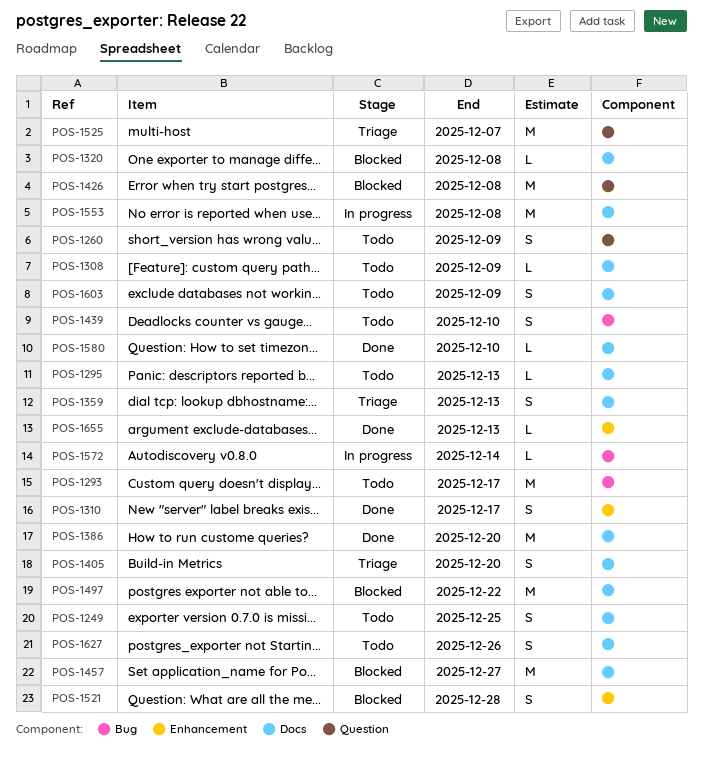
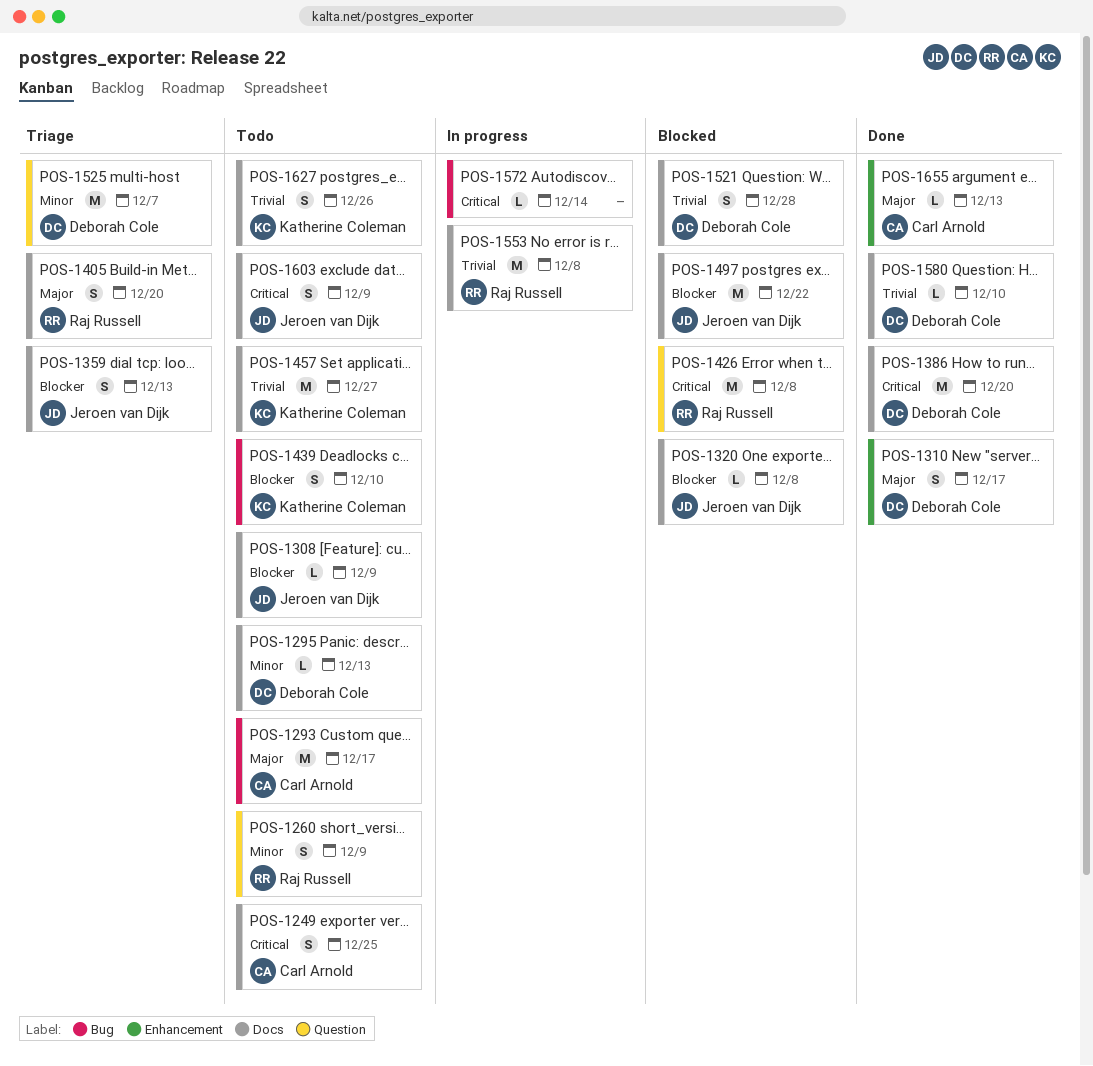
POS-1457, status: Blocked -> Todo
POS-1521, label: Enhancement -> Docs

